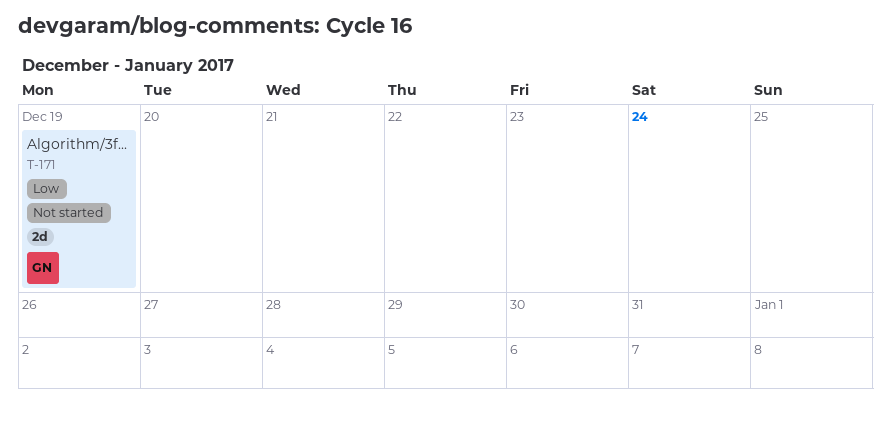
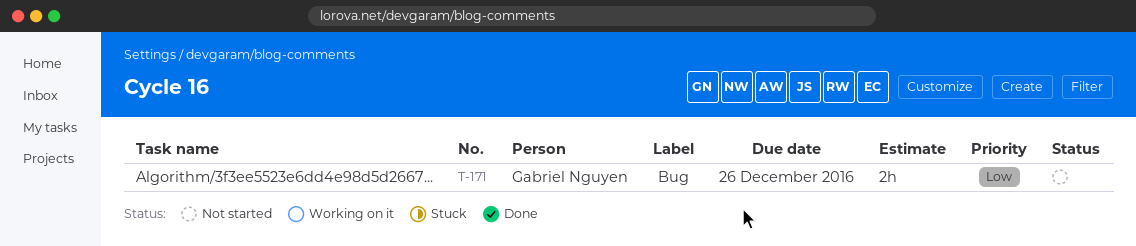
T-171, estimate: 2d -> 2h
T-171, due: Dec 19 -> Dec 26

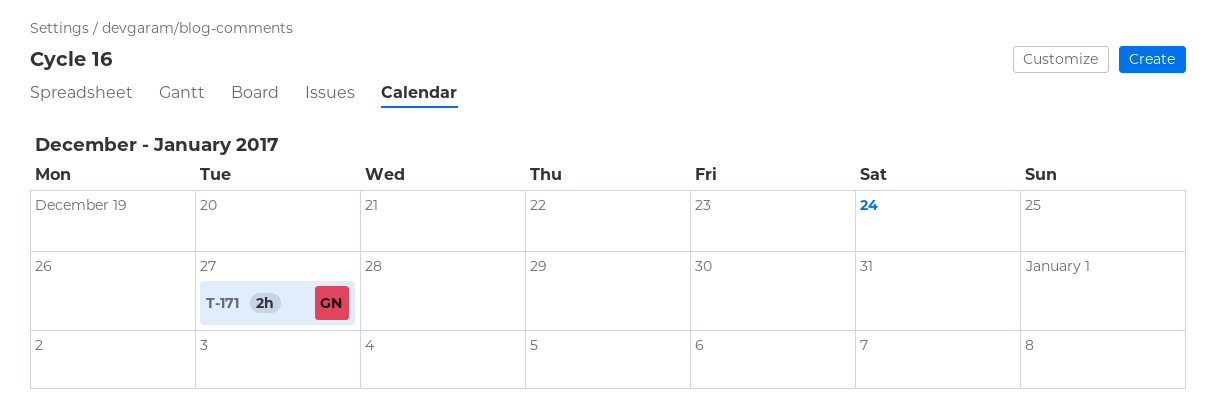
T-171, due: Dec 26 -> Dec 27

